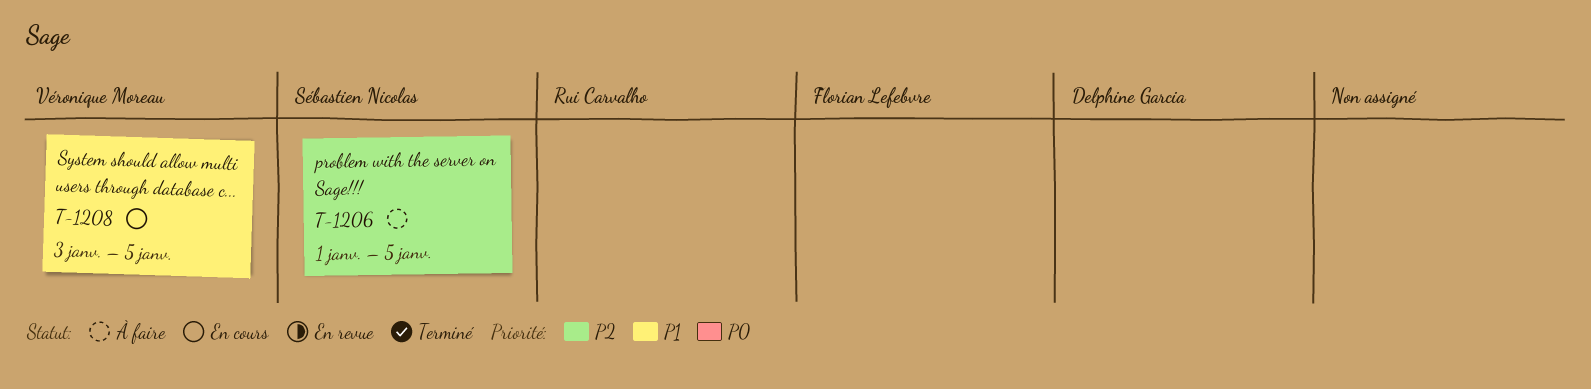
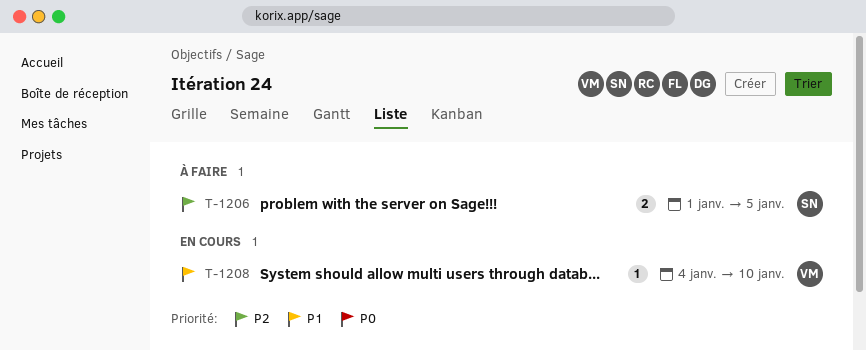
T-1208, start: Jan 3 -> Jan 4
T-1208, due: Jan 5 -> Jan 10

